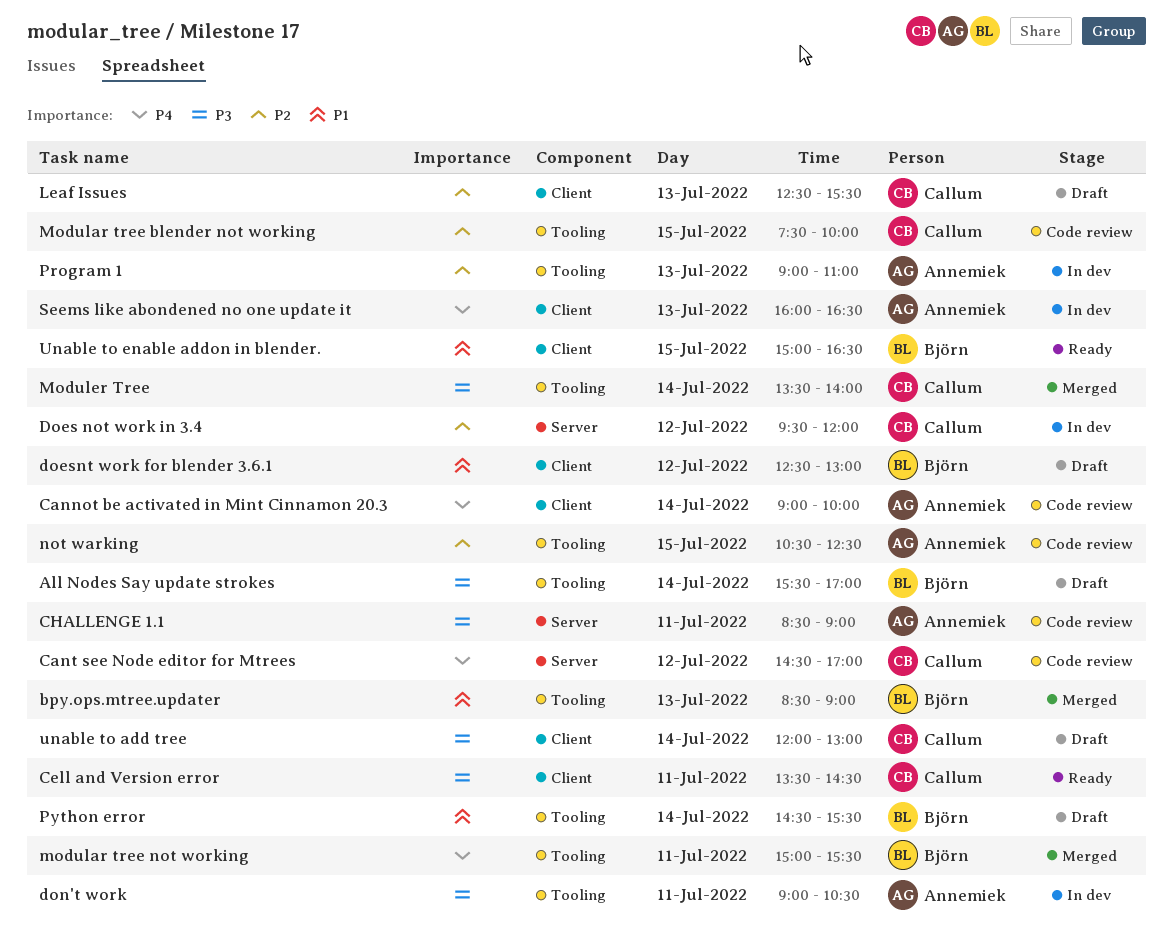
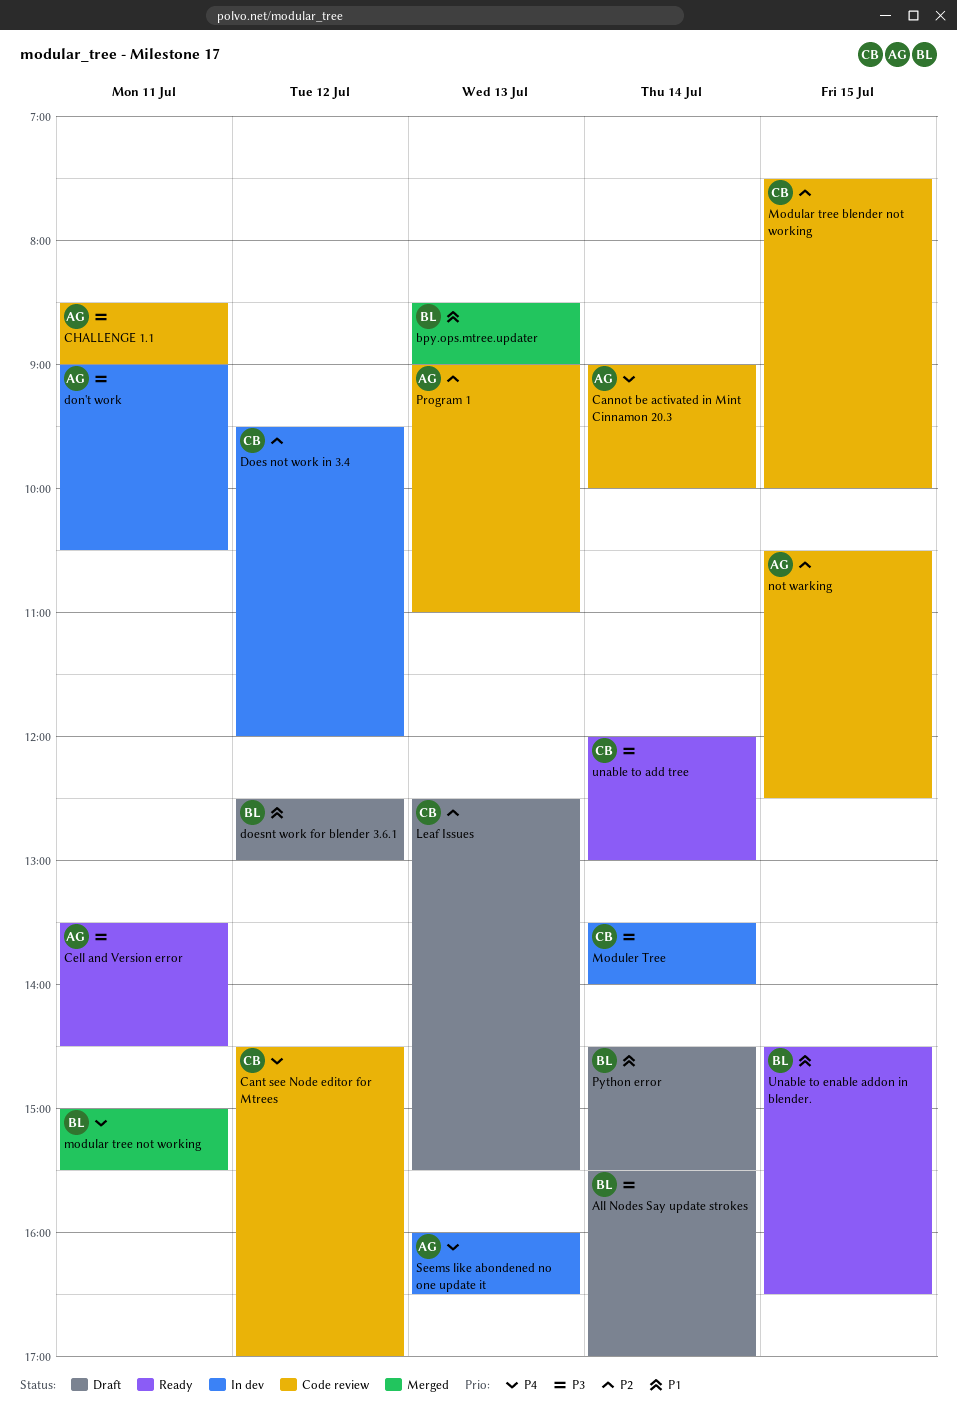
Cell and Version error, owner: Callum -> Annemiek
Moduler Tree, status: Merged -> In dev
Program 1, status: In dev -> Code review
unable to add tree, status: Draft -> Ready
Unable to enable addon in blender., begins: 15:00 -> 14:30

